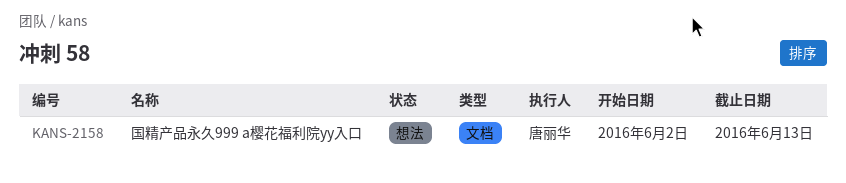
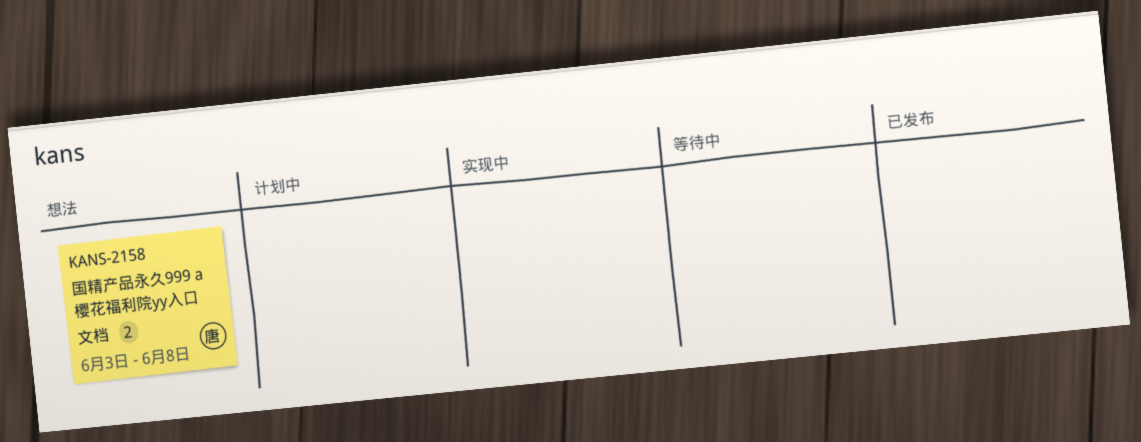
KANS-2158, start: Jun 2 -> Jun 3
KANS-2158, due: Jun 13 -> Jun 8

